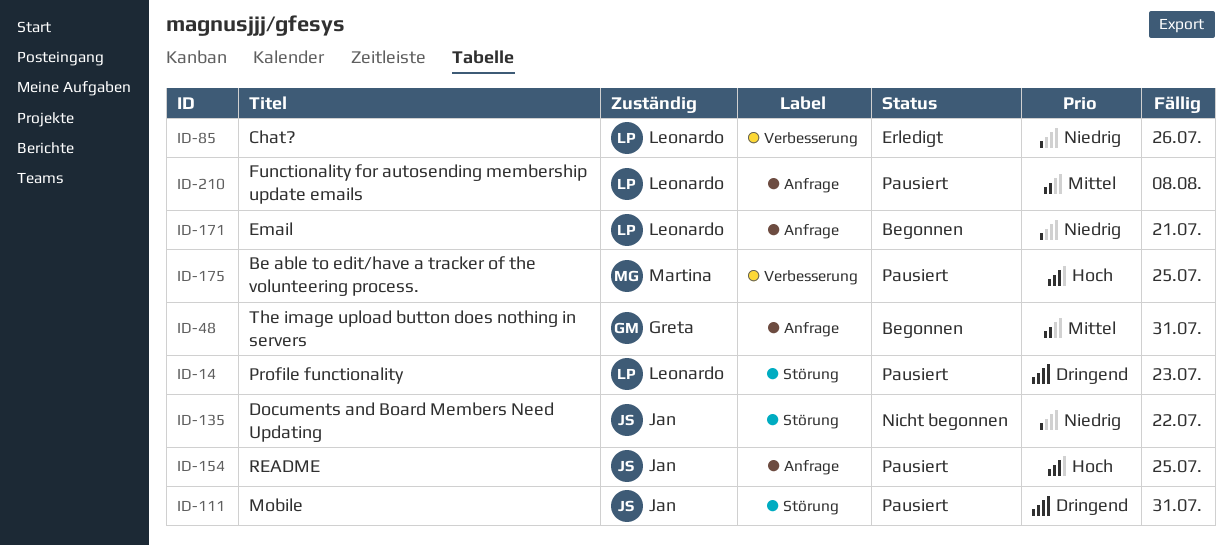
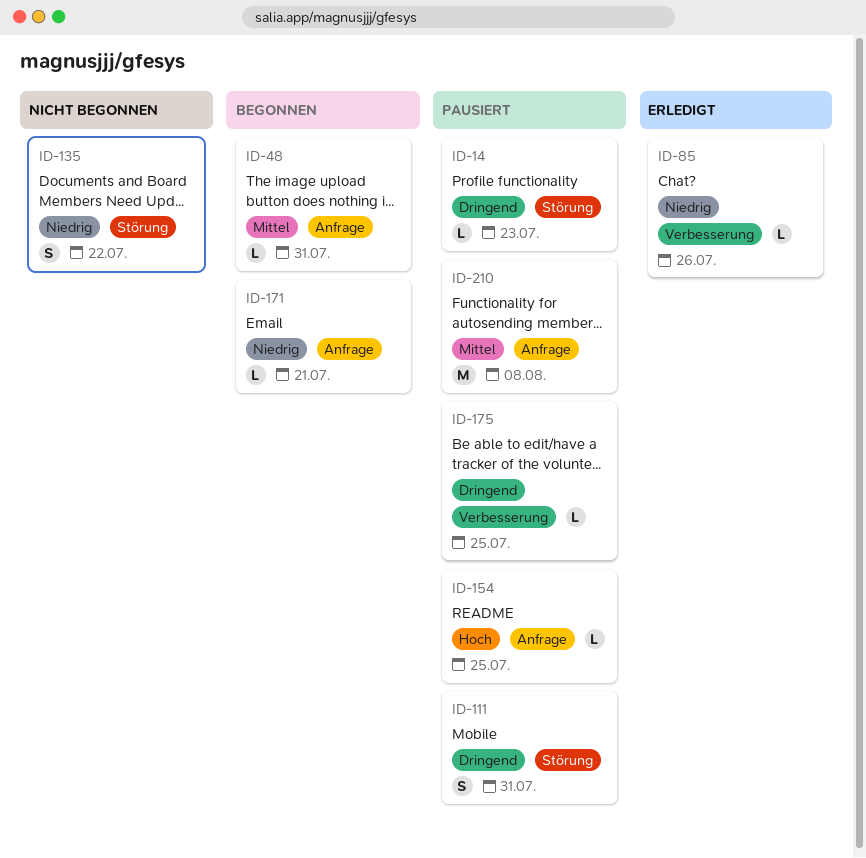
ID-175, priority: Hoch -> Dringend

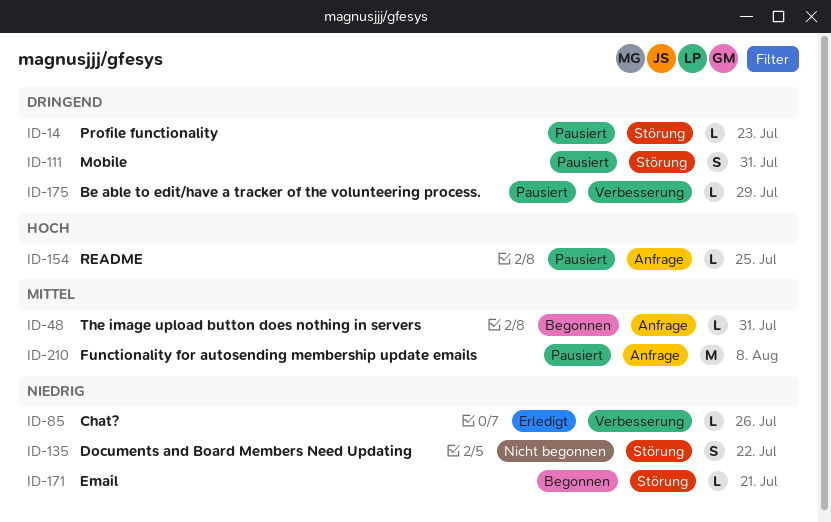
ID-171, label: Anfrage -> Störung
ID-175, due: Jul 25 -> Jul 29

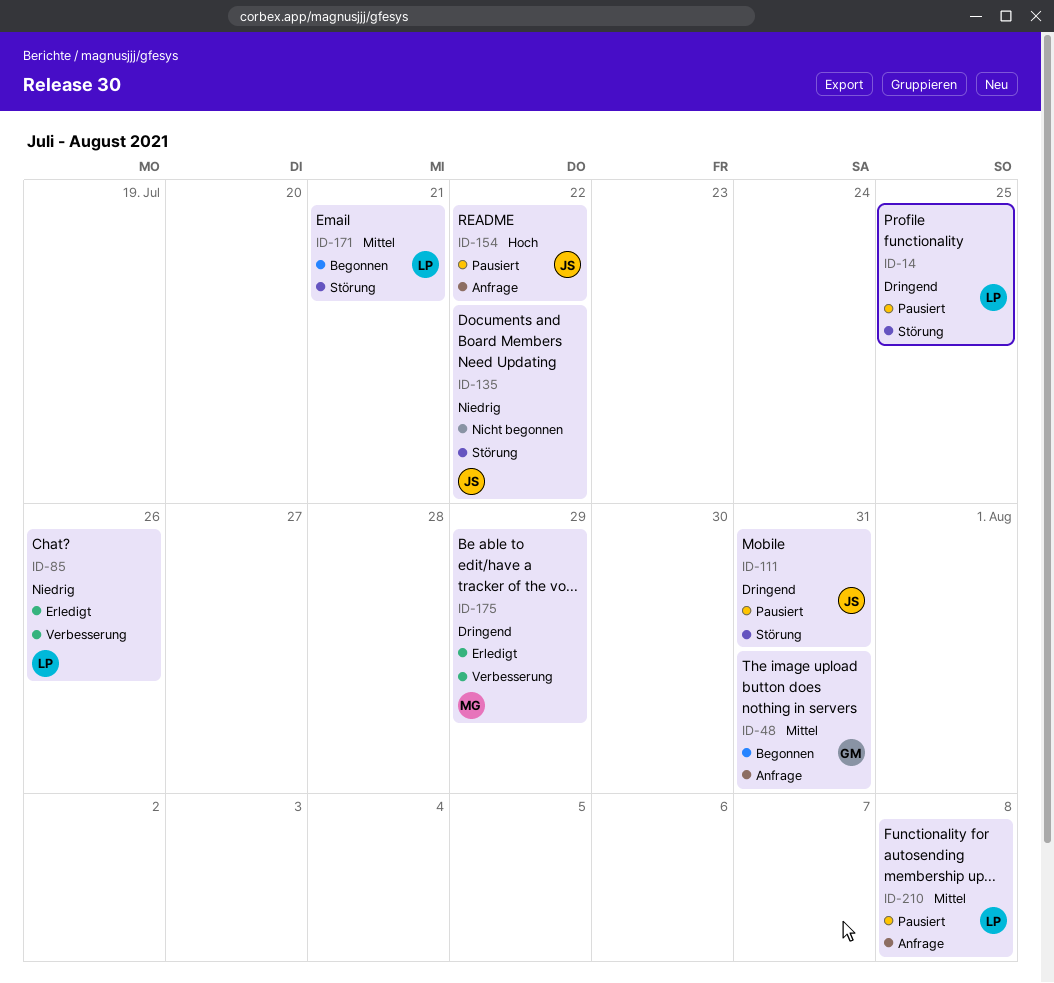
ID-14, due: Jul 23 -> Jul 25
ID-154, due: Jul 25 -> Jul 22
ID-171, priority: Niedrig -> Mittel
ID-175, status: Pausiert -> Erledigt

